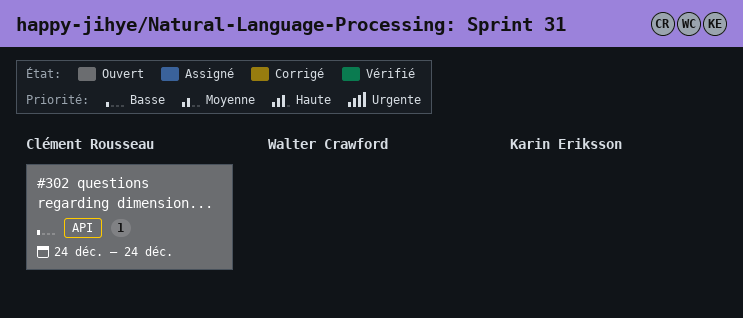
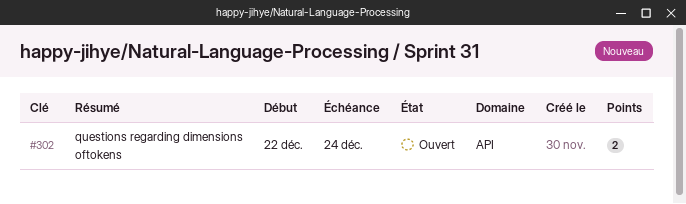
#302, estimate: 1 -> 2
#302, start: Dec 24 -> Dec 22

